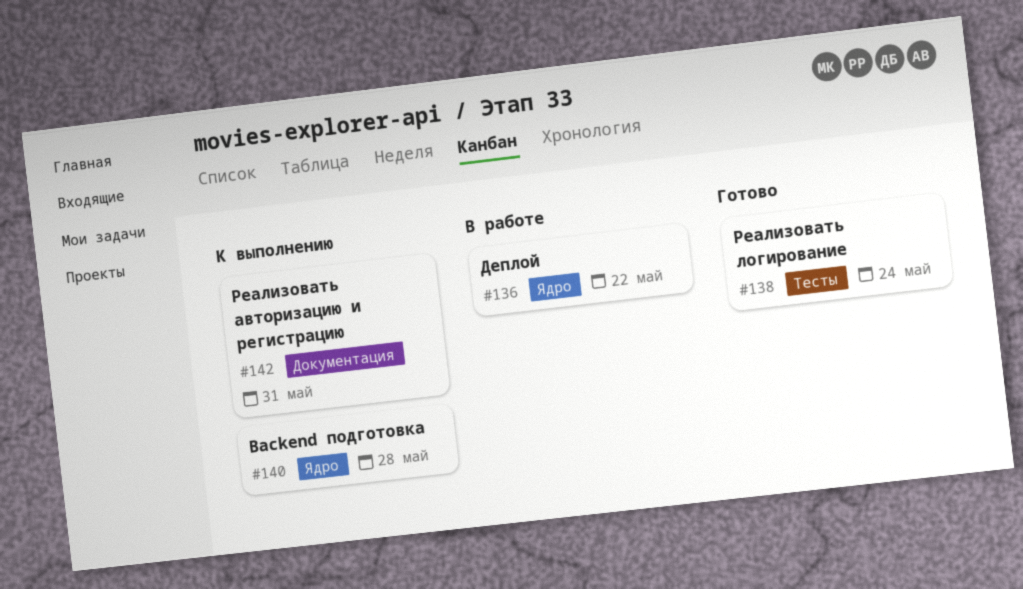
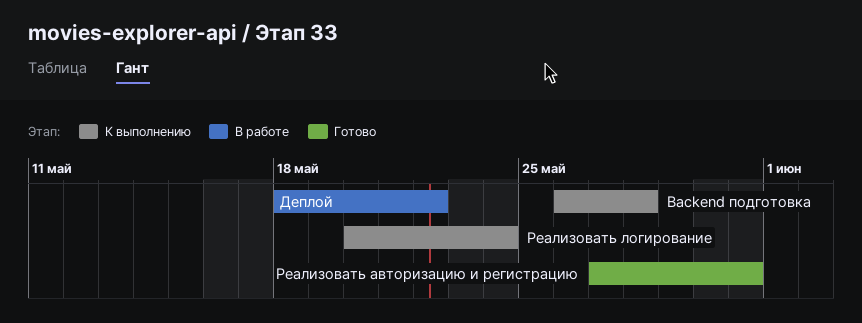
Реализовать авторизацию и регистрацию, status: К выполнению -> Готово
Реализовать логирование, status: Готово -> К выполнению

